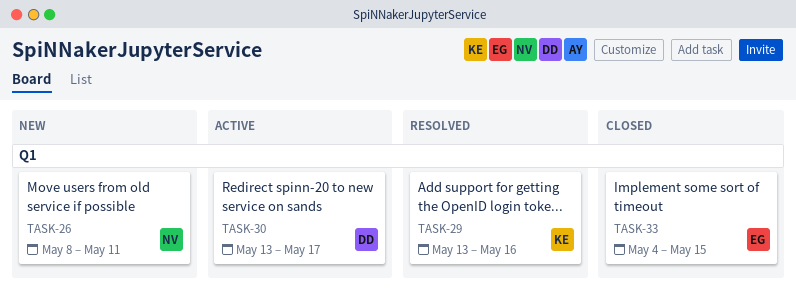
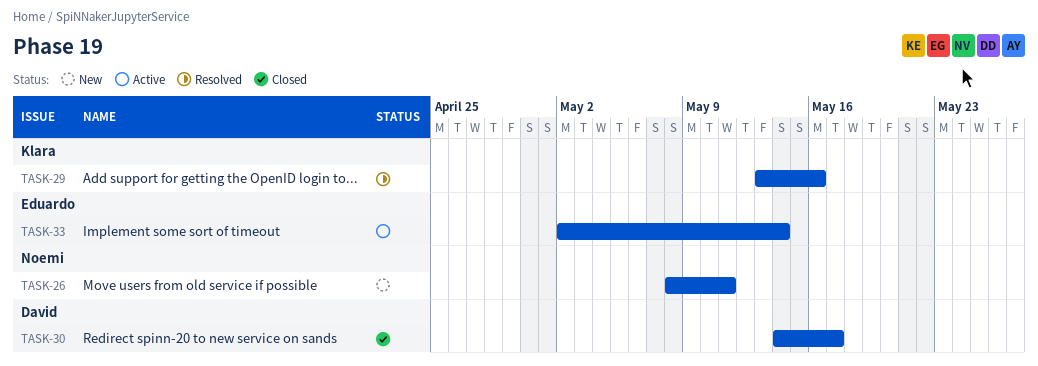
TASK-30, status: Active -> Closed
TASK-30, start: May 13 -> May 14
TASK-33, status: Closed -> Active
TASK-33, start: May 4 -> May 2
TASK-33, due: May 15 -> May 14

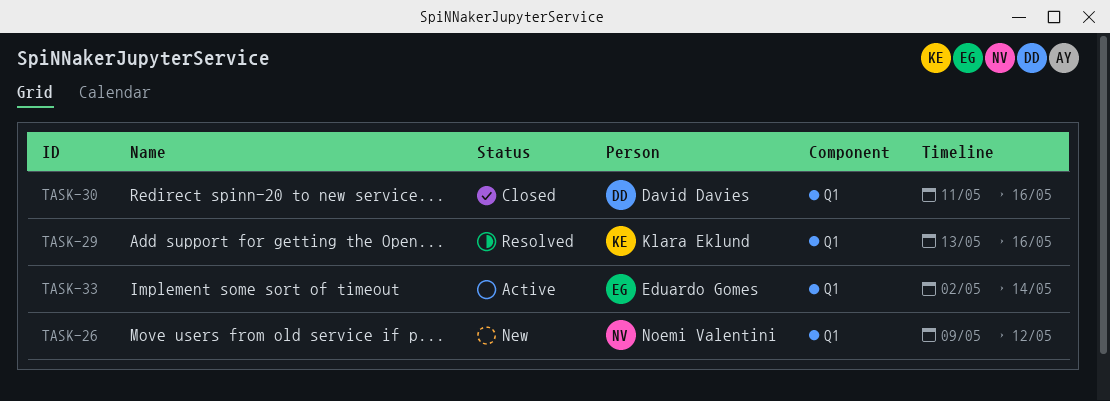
TASK-26, start: May 8 -> May 9
TASK-26, due: May 11 -> May 12
TASK-30, start: May 14 -> May 11
TASK-30, due: May 17 -> May 16

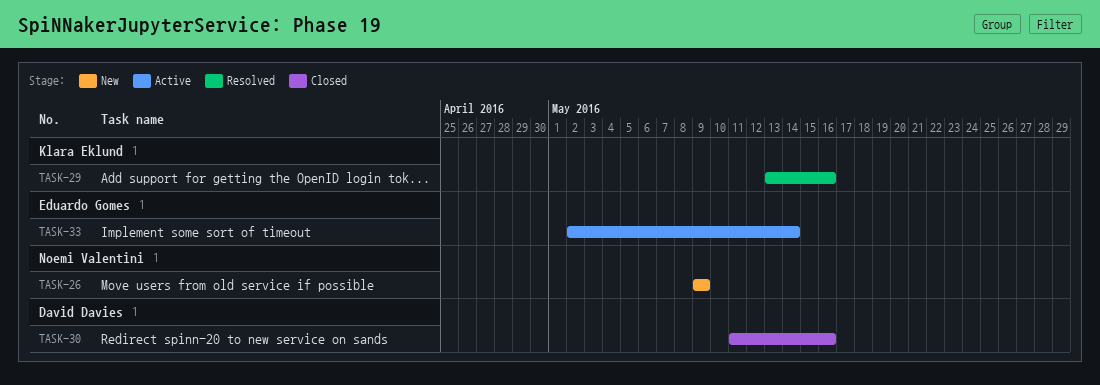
TASK-26, due: May 12 -> May 9

